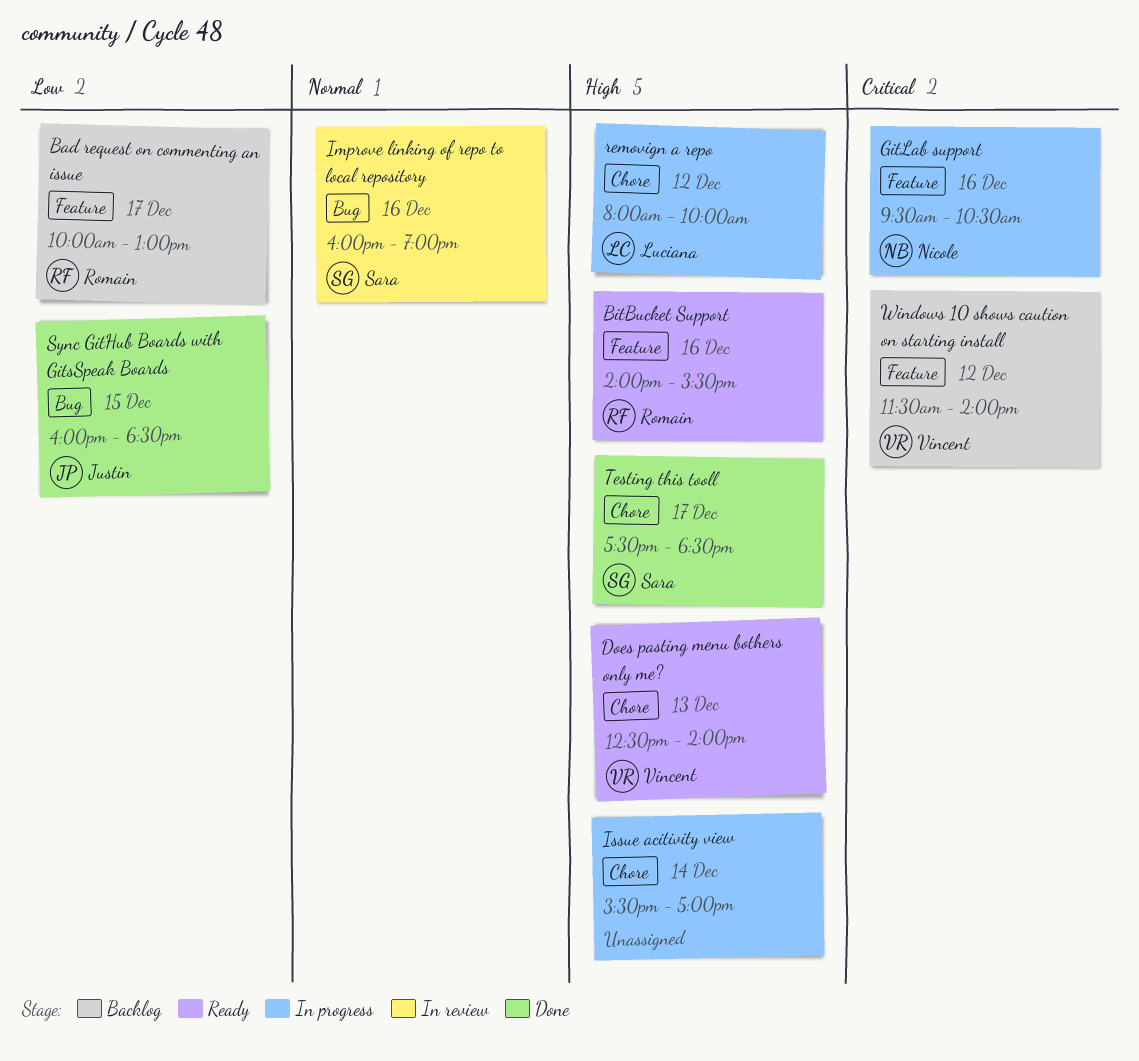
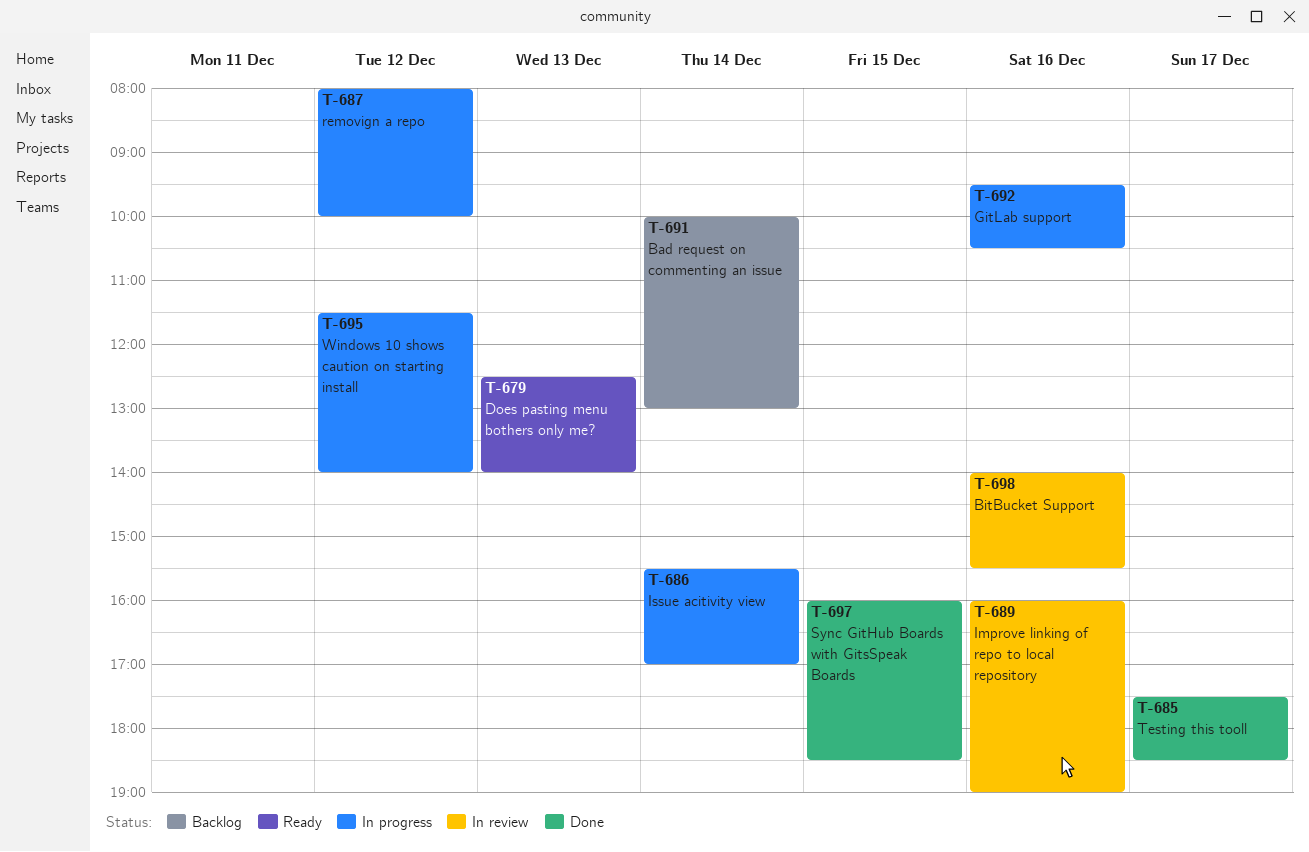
Bad request on commenting an issue, day: Dec 17 -> Dec 14
BitBucket Support, status: Ready -> In review
Windows 10 shows caution on starting install, status: Backlog -> In progress

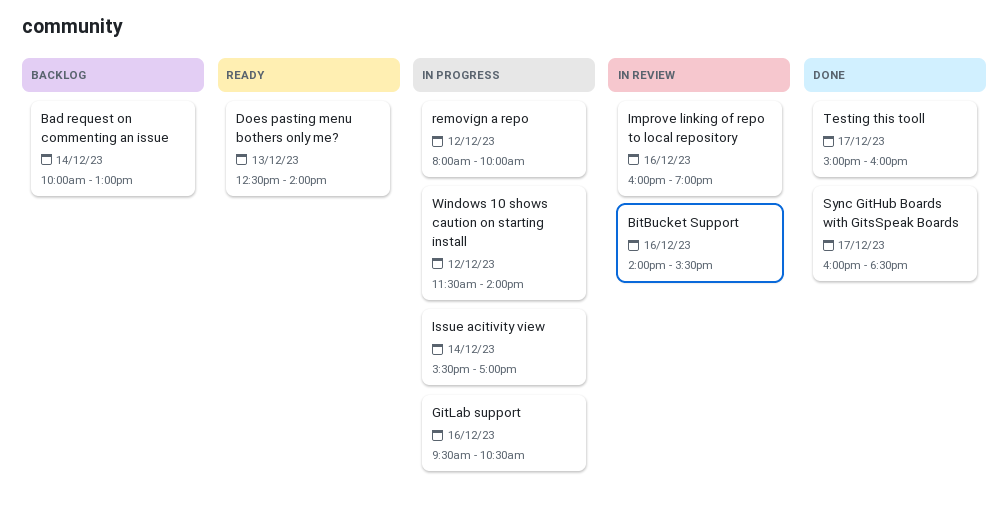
Sync GitHub Boards with GitsSpeak Boards, day: Dec 15 -> Dec 17
Testing this tooll, begins: 17:30 -> 15:00
Testing this tooll, ends: 18:30 -> 16:00

